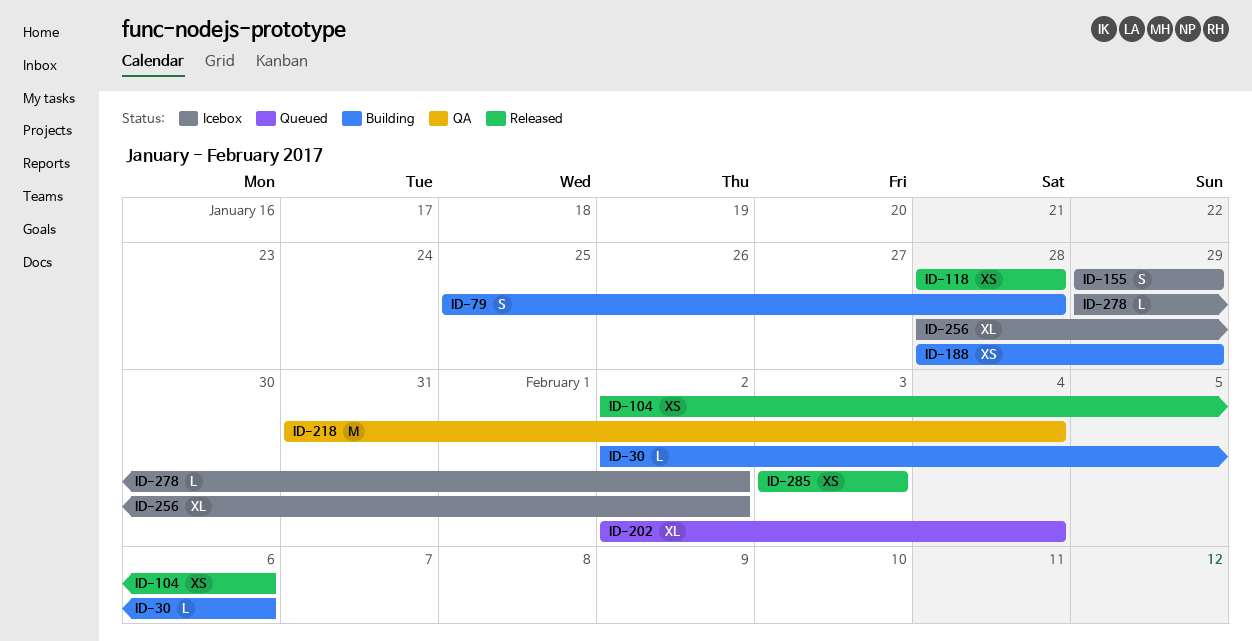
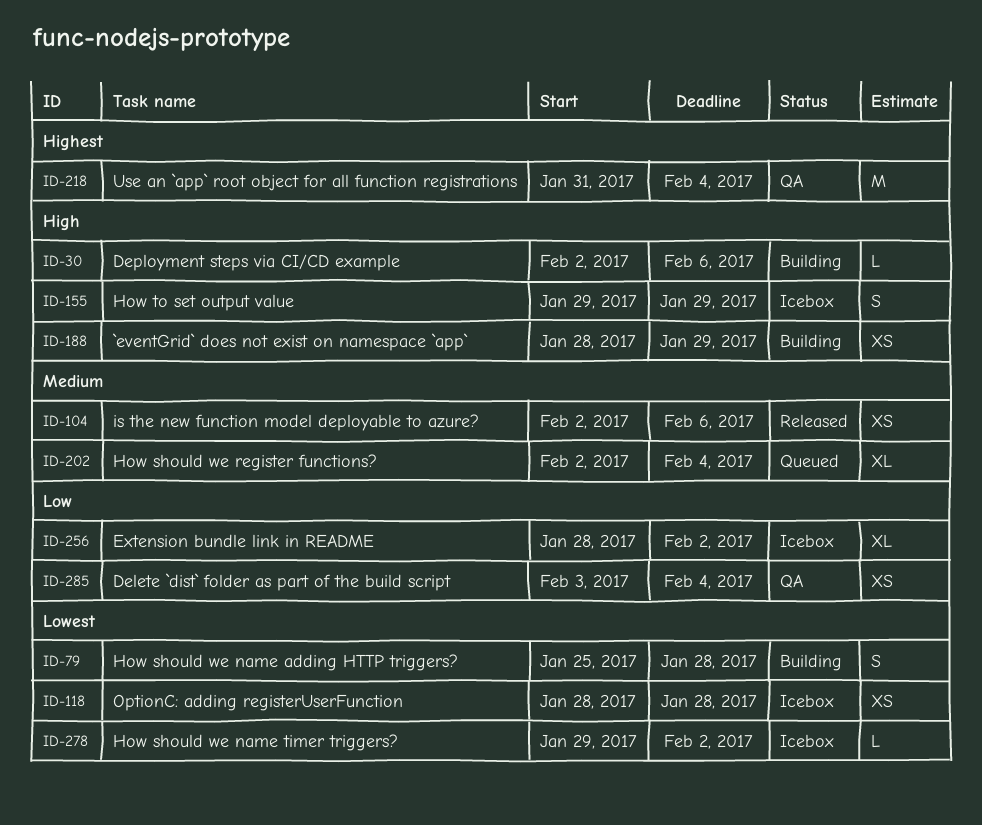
ID-118, status: Released -> Icebox
ID-285, status: Released -> QA
ID-285, due: Feb 3 -> Feb 4

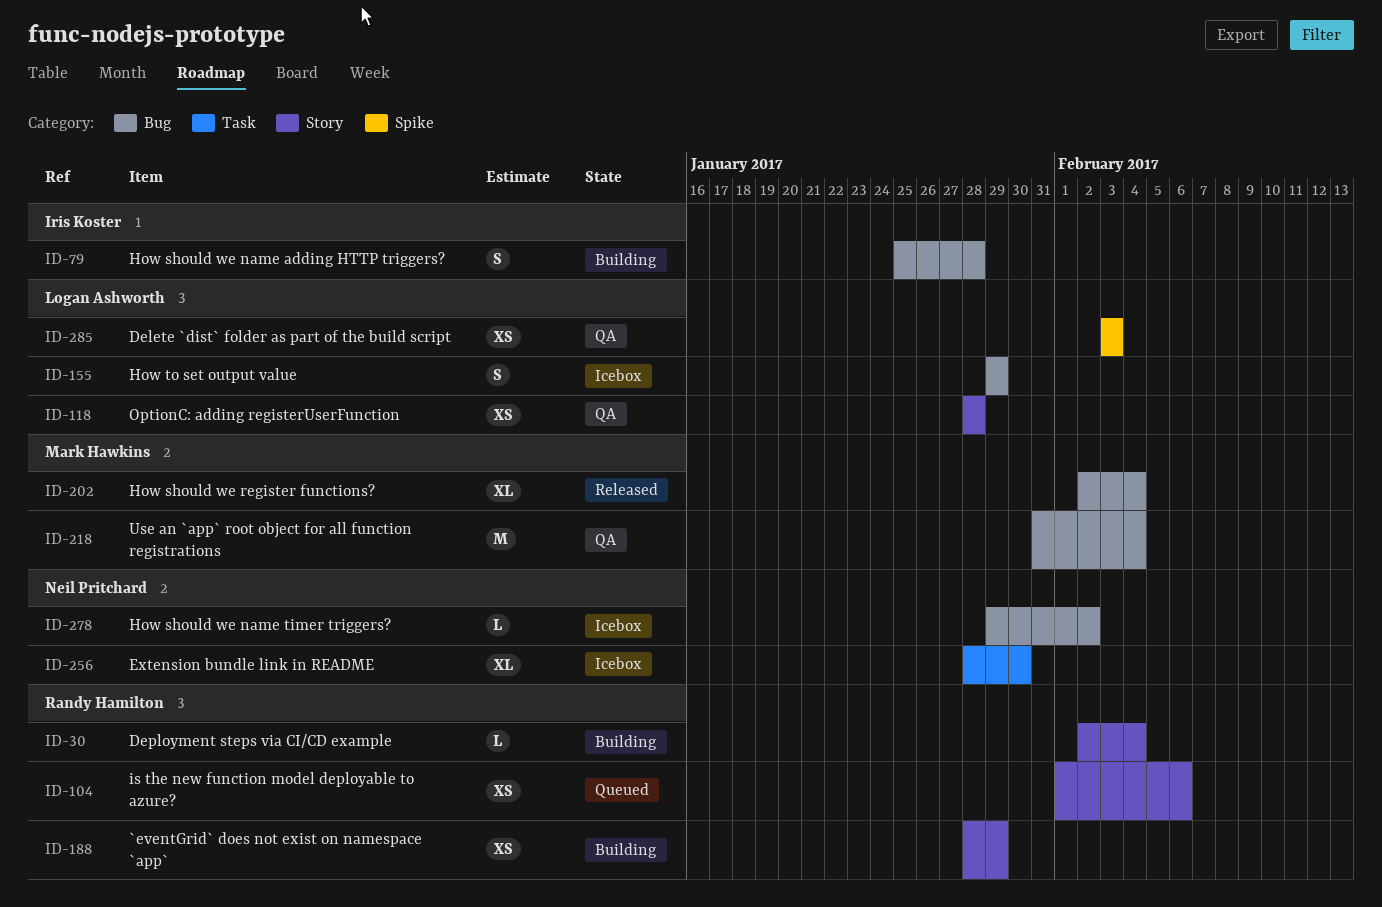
ID-30, due: Feb 6 -> Feb 4
ID-104, status: Released -> Queued
ID-104, start: Feb 2 -> Feb 1
ID-118, status: Icebox -> QA
ID-202, status: Queued -> Released
ID-256, due: Feb 2 -> Jan 30
ID-285, due: Feb 4 -> Feb 3

